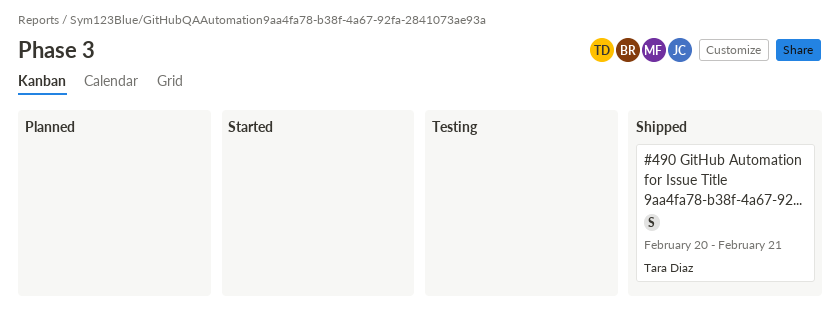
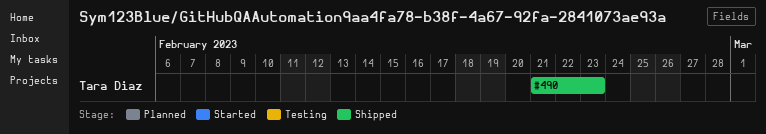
#490, start: Feb 20 -> Feb 21
#490, due: Feb 21 -> Feb 23

